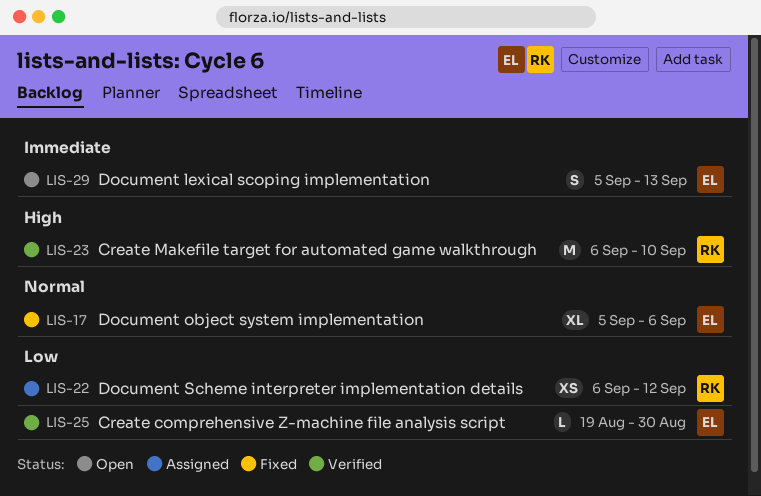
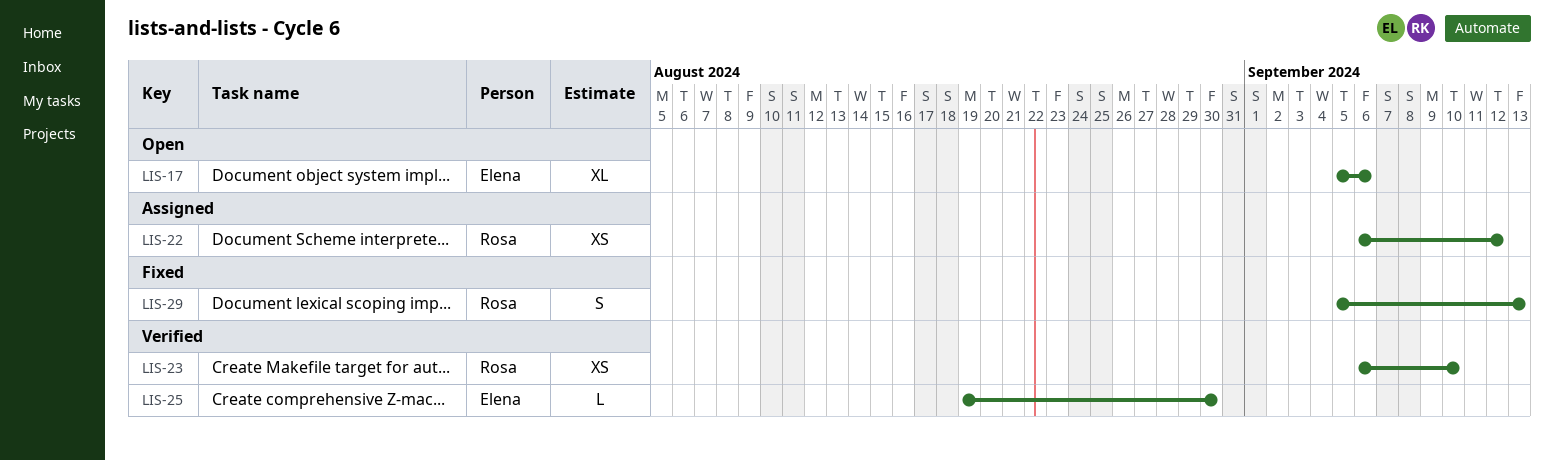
LIS-17, status: Fixed -> Open
LIS-23, estimate: M -> XS
LIS-29, status: Open -> Fixed
LIS-29, owner: Elena -> Rosa

